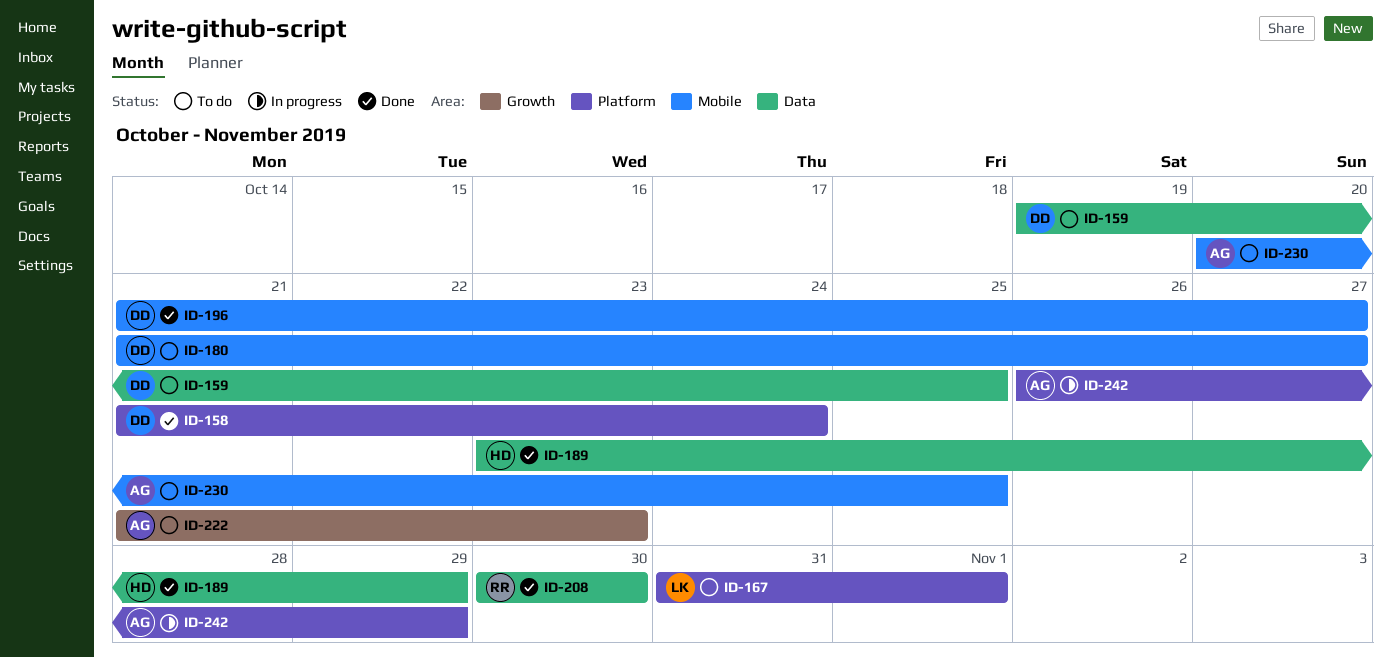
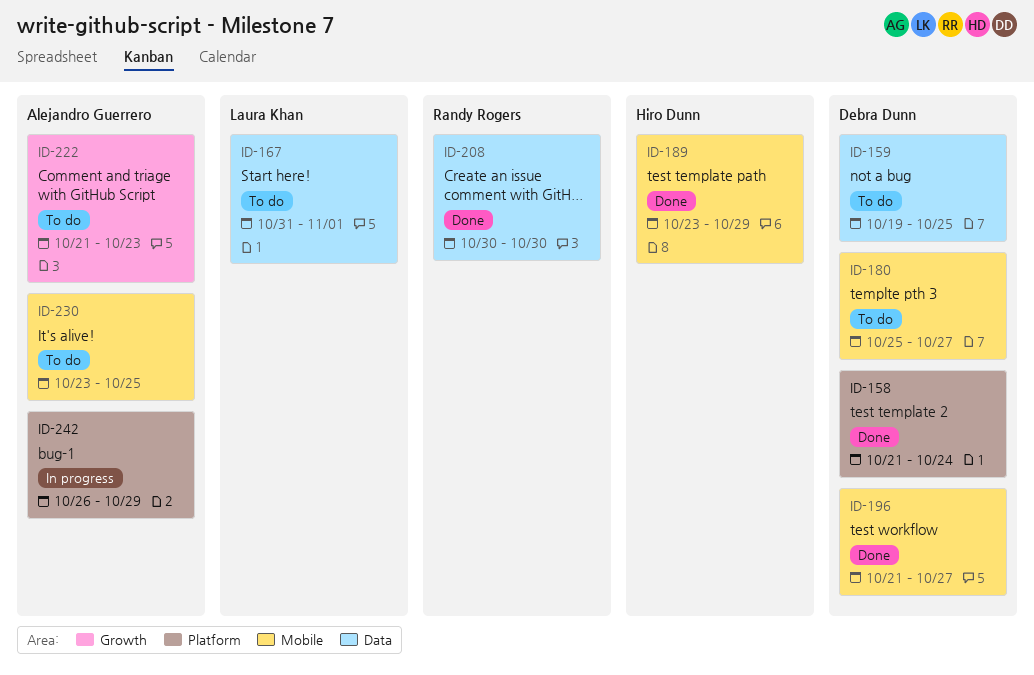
ID-167, label: Platform -> Data
ID-180, start: Oct 21 -> Oct 25
ID-189, label: Data -> Mobile
ID-230, start: Oct 20 -> Oct 23

